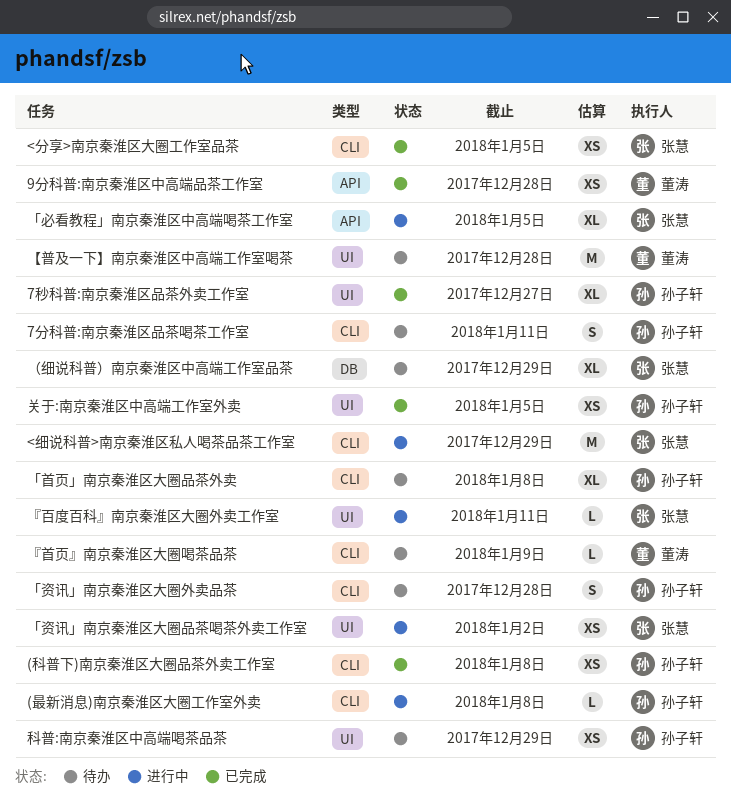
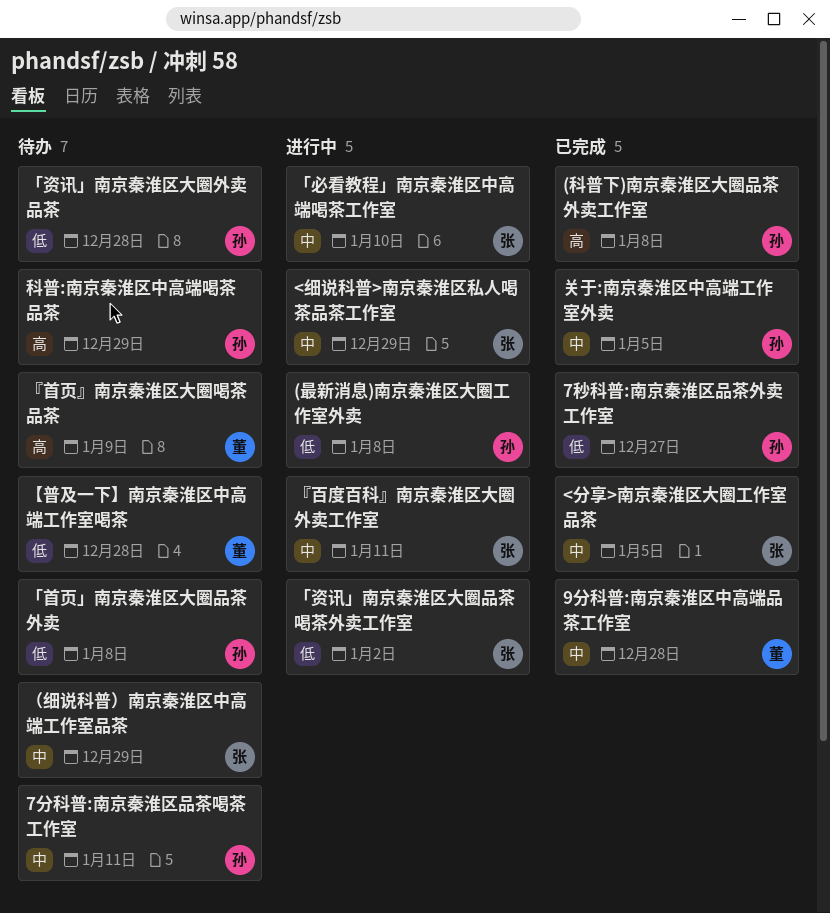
「必看教程」南京秦淮区中高端喝茶工作室, due: Jan 5 -> Jan 10

